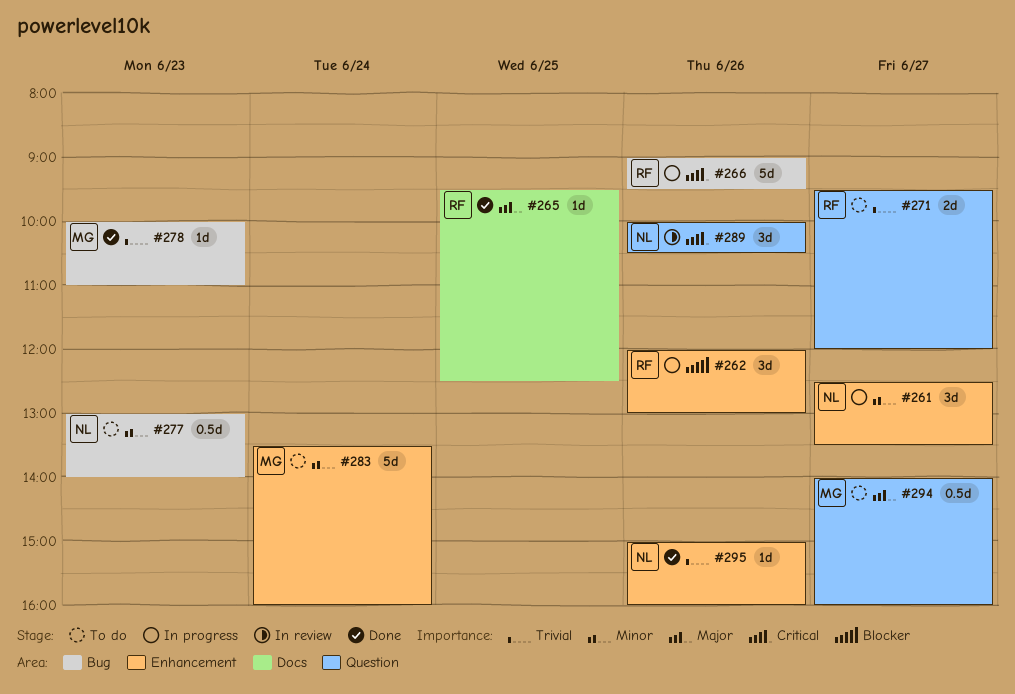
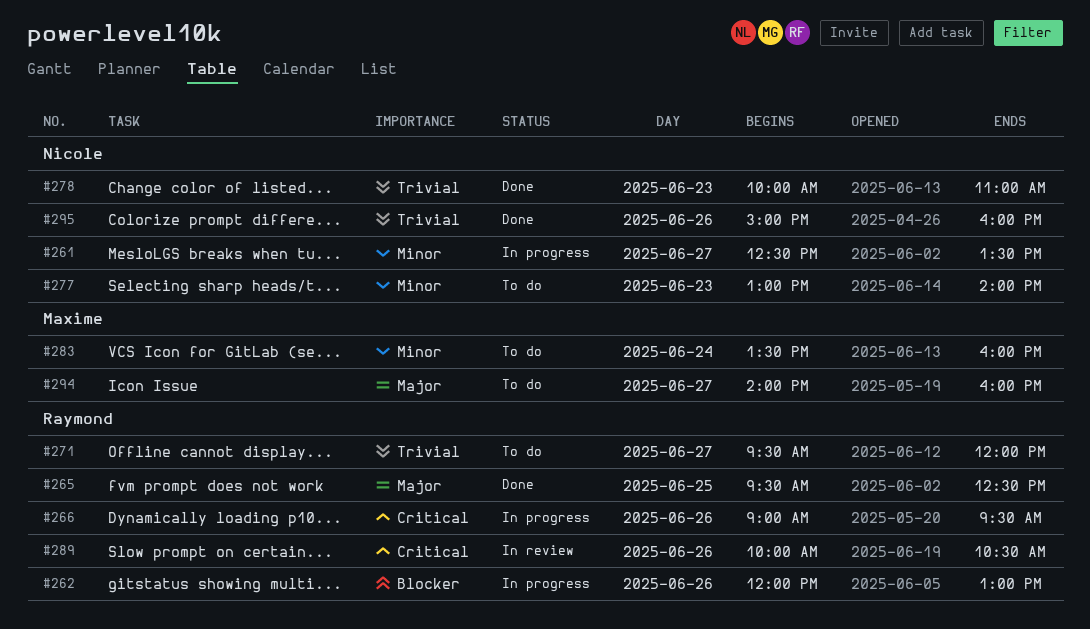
#278, owner: Maxime -> Nicole
#289, owner: Nicole -> Raymond

